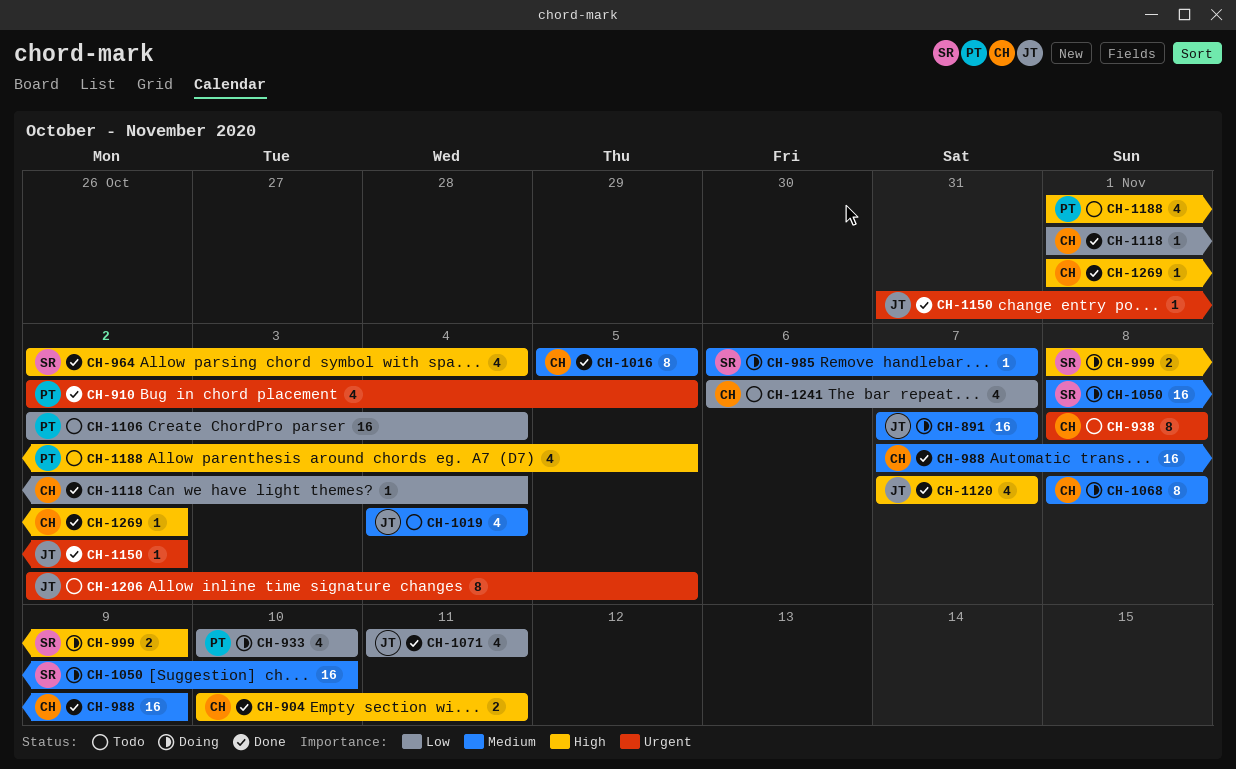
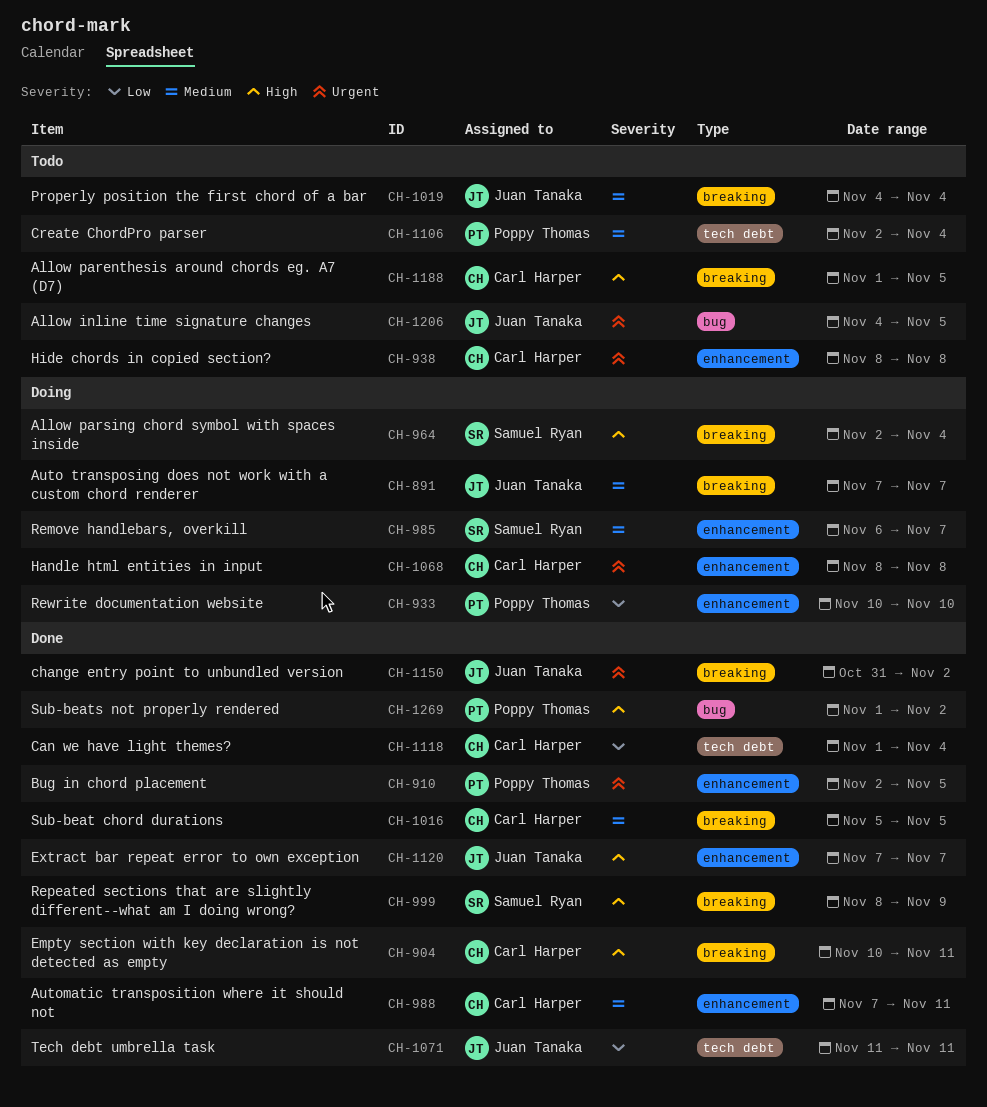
CH-964, status: Done -> Doing
CH-988, due: Nov 9 -> Nov 11
CH-999, status: Doing -> Done
CH-1050: present -> none
CH-1068, priority: Medium -> Urgent
CH-1106, priority: Low -> Medium
CH-1188, owner: Poppy Thomas -> Carl Harper
CH-1206, start: Nov 2 -> Nov 4
CH-1241: present -> none
CH-1269, owner: Carl Harper -> Poppy Thomas

